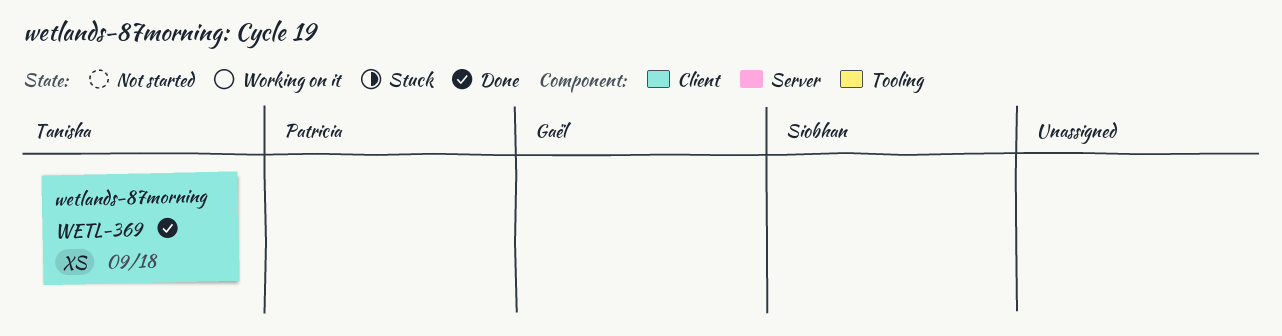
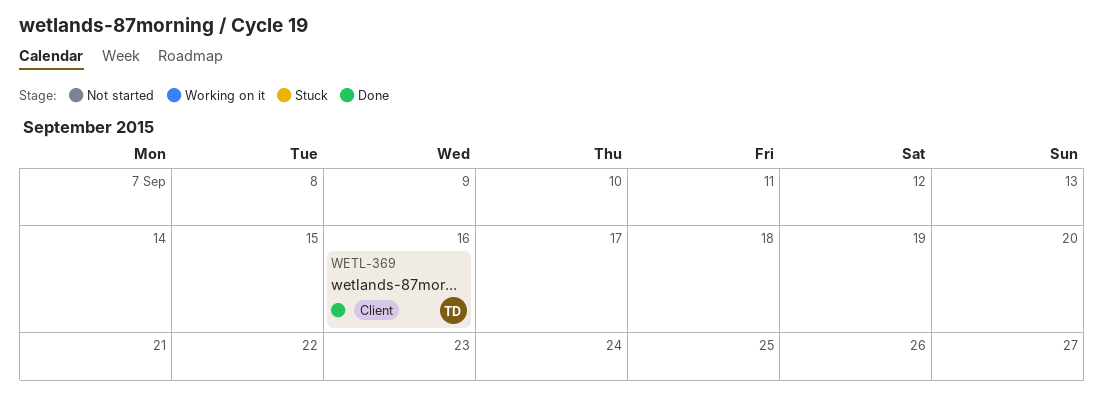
WETL-369, due: Sep 18 -> Sep 16

